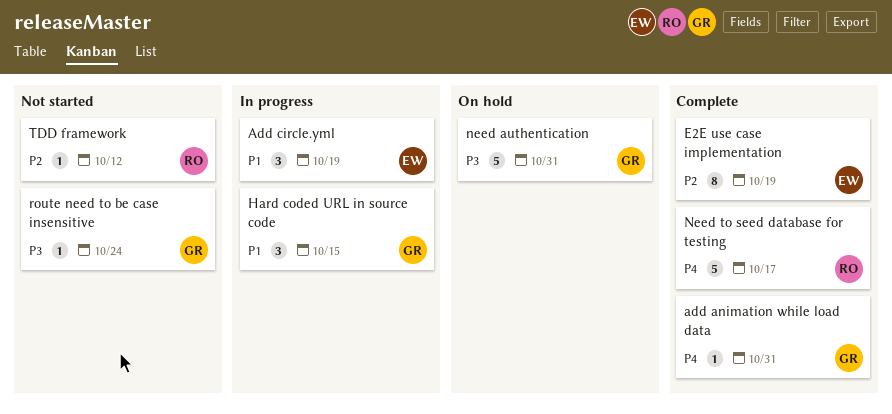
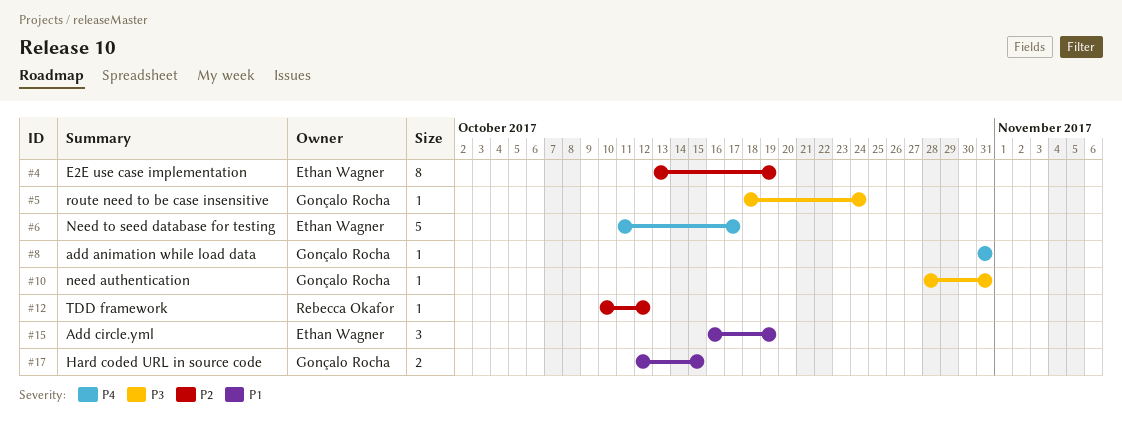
Hard coded URL in source code, estimate: 3 -> 2
need authentication, estimate: 5 -> 1
Need to seed database for testing, owner: Rebecca Okafor -> Ethan Wagner

